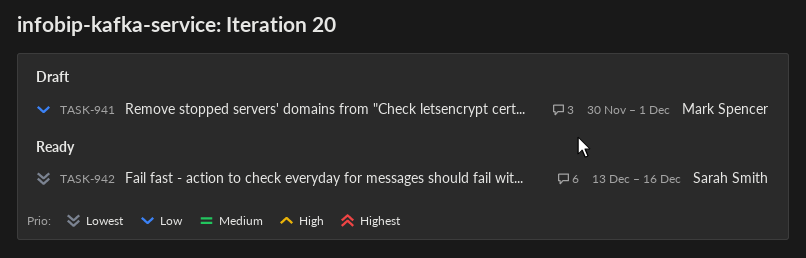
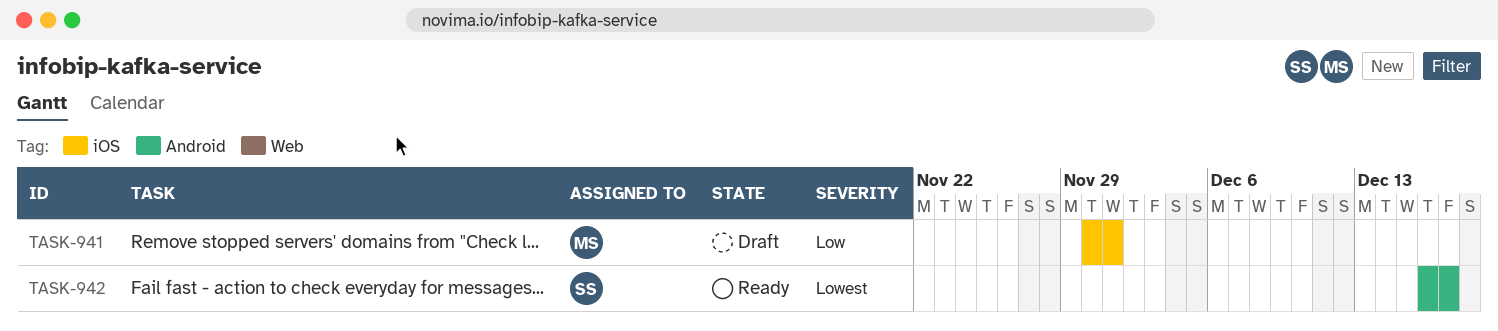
TASK-942, start: Dec 13 -> Dec 16
TASK-942, due: Dec 16 -> Dec 17

